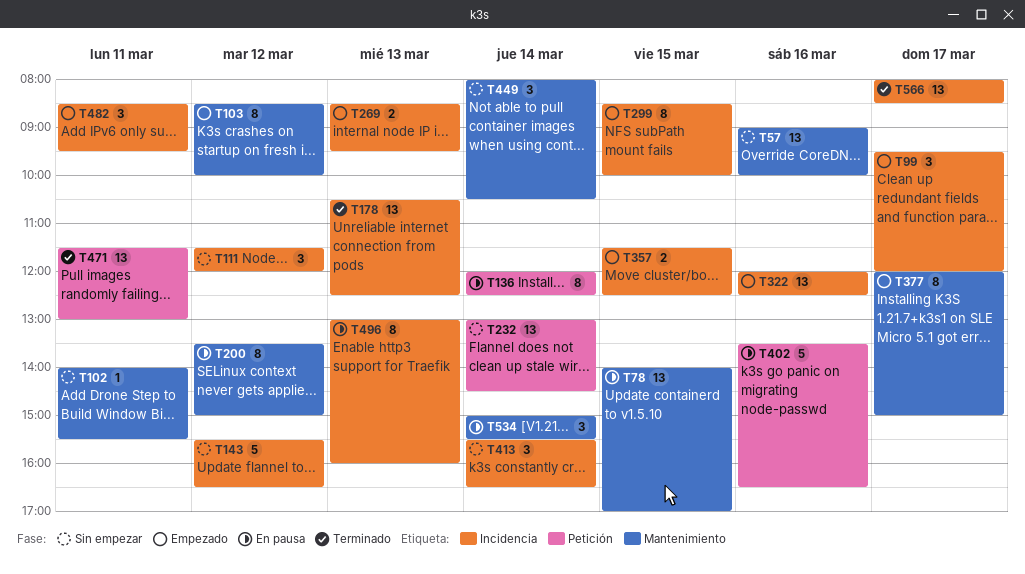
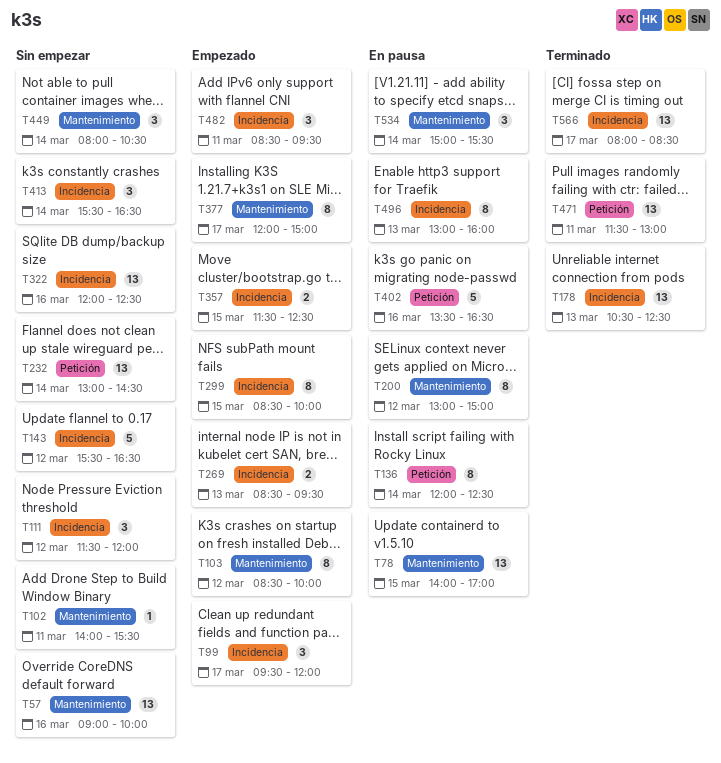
T200, begins: 13:30 -> 13:00
T322, status: Empezado -> Sin empezar

